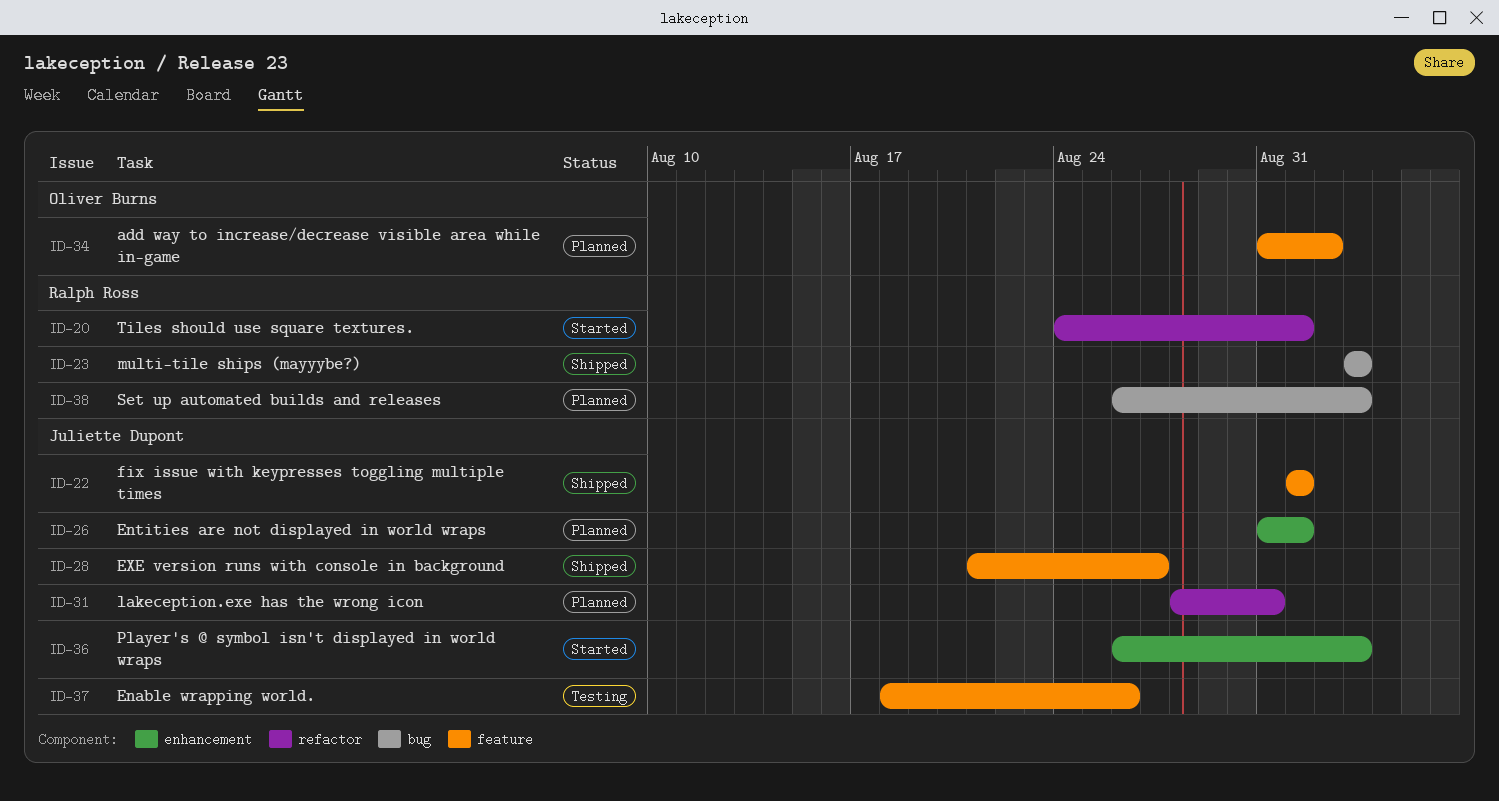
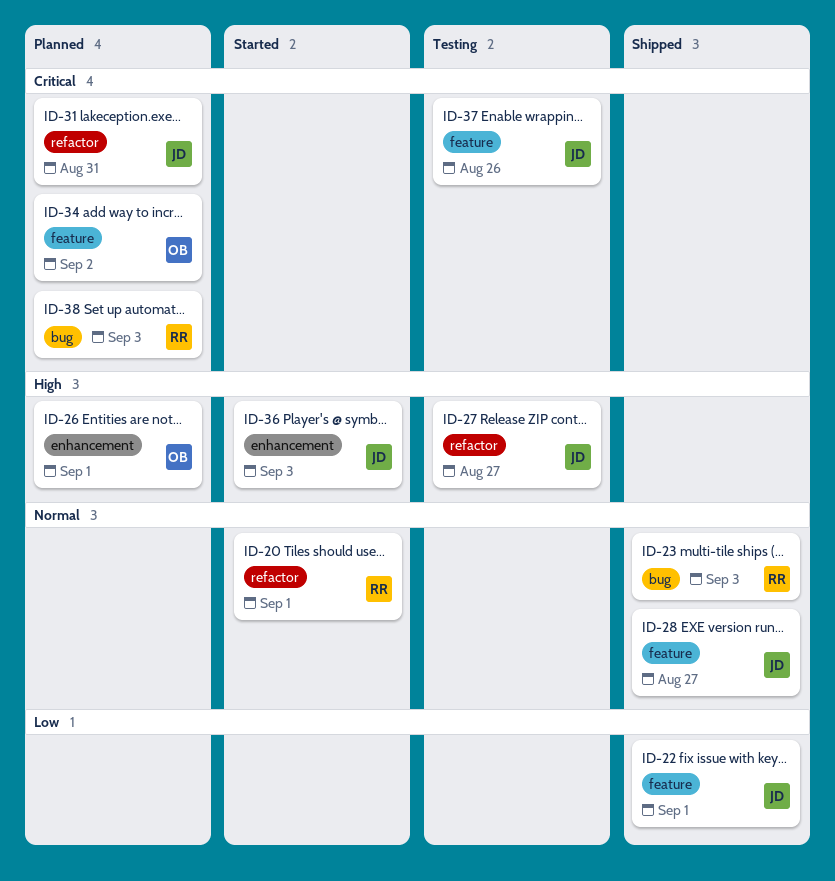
ID-26, owner: Juliette Dupont -> Oliver Burns
ID-27: none -> present

